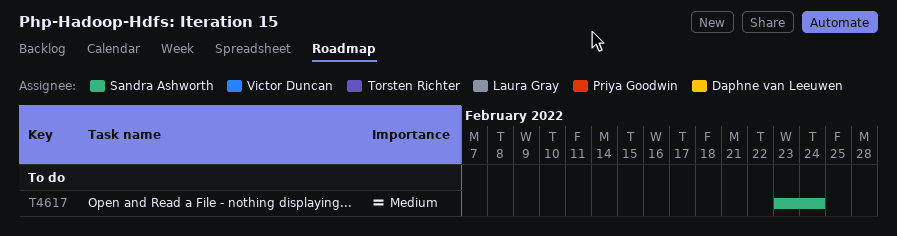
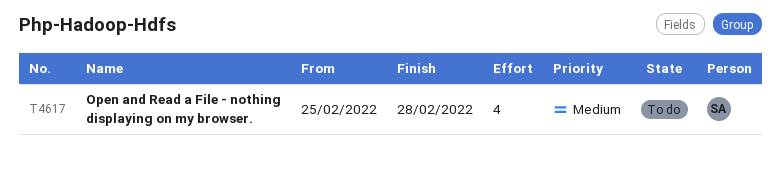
T4617, start: Feb 23 -> Feb 25
T4617, due: Feb 24 -> Feb 28

